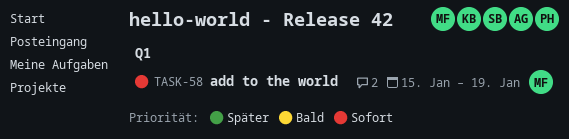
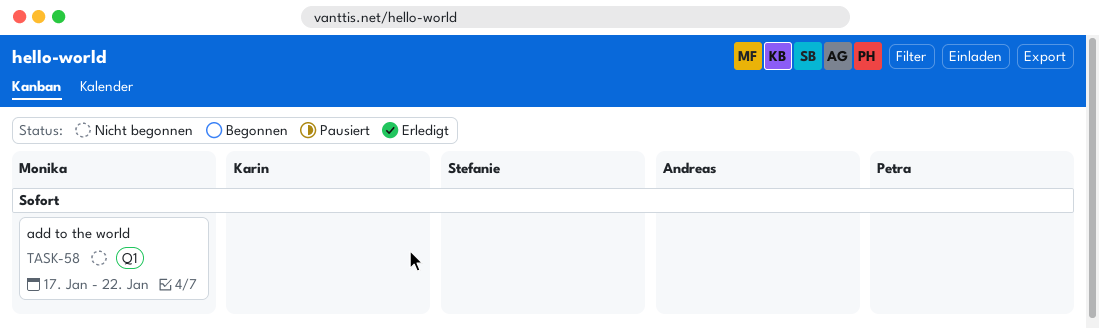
TASK-58, start: Jan 15 -> Jan 17
TASK-58, due: Jan 19 -> Jan 22

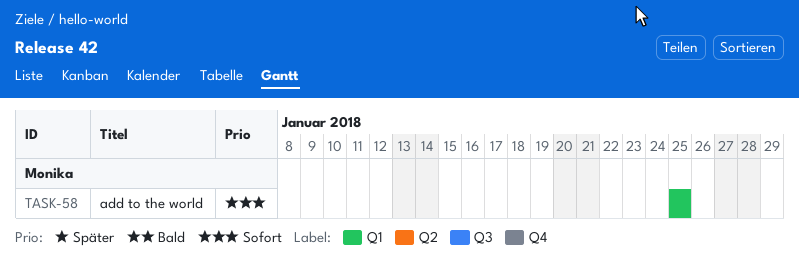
TASK-58, start: Jan 17 -> Jan 25
TASK-58, due: Jan 22 -> Jan 25

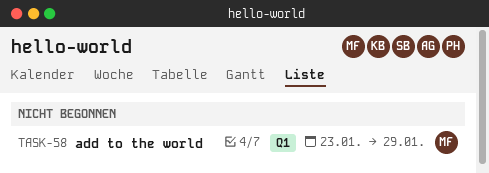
TASK-58, start: Jan 25 -> Jan 23
TASK-58, due: Jan 25 -> Jan 29

